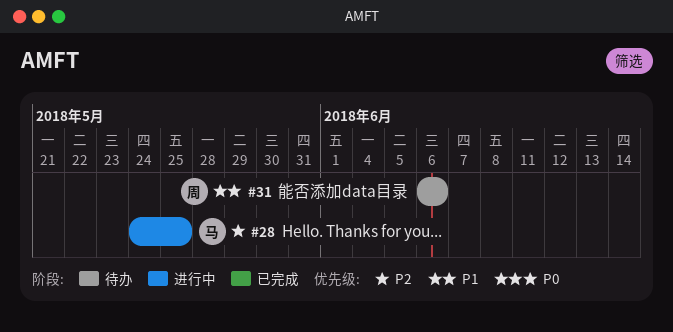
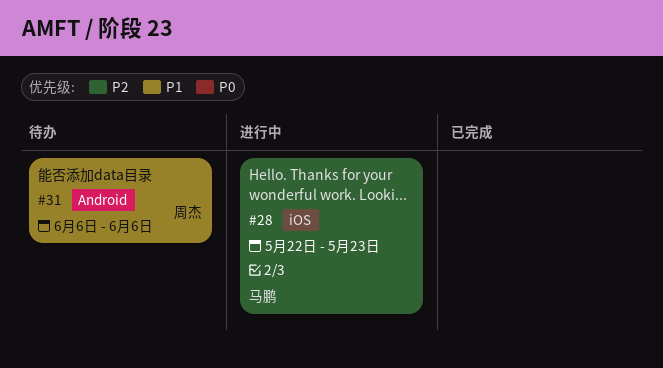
#28, start: May 24 -> May 22
#28, due: May 25 -> May 23

